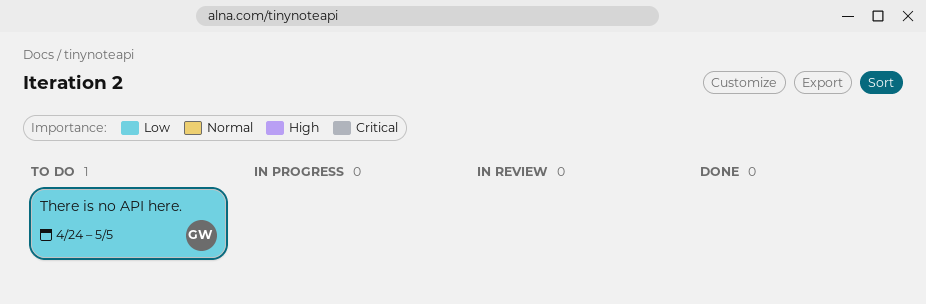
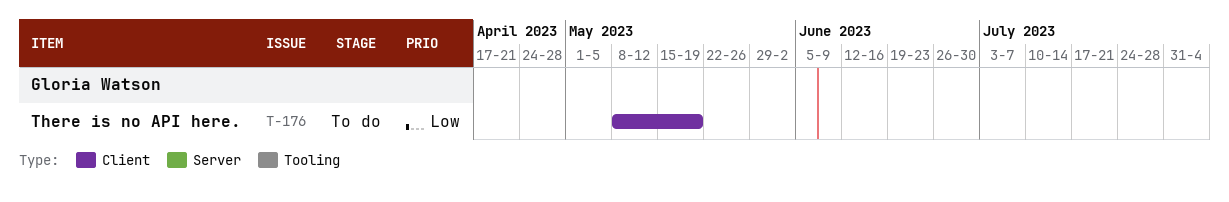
There is no API here., start: Apr 24 -> May 8
There is no API here., due: May 5 -> May 19

